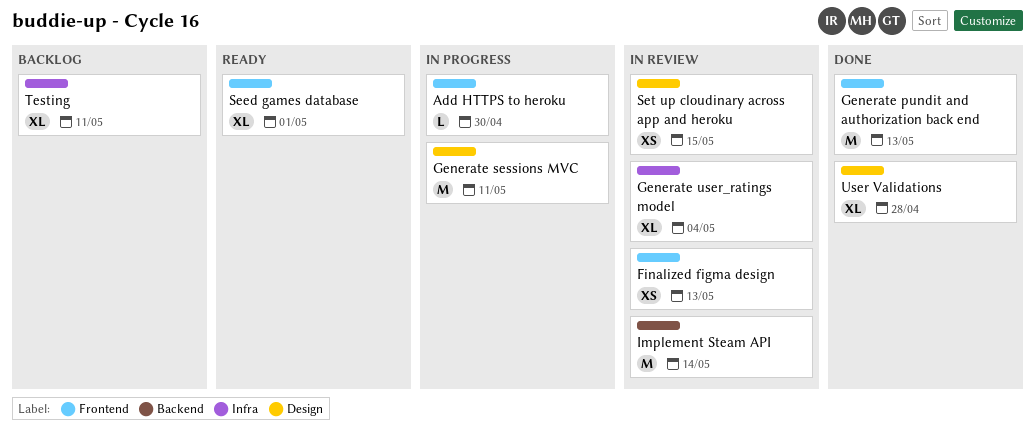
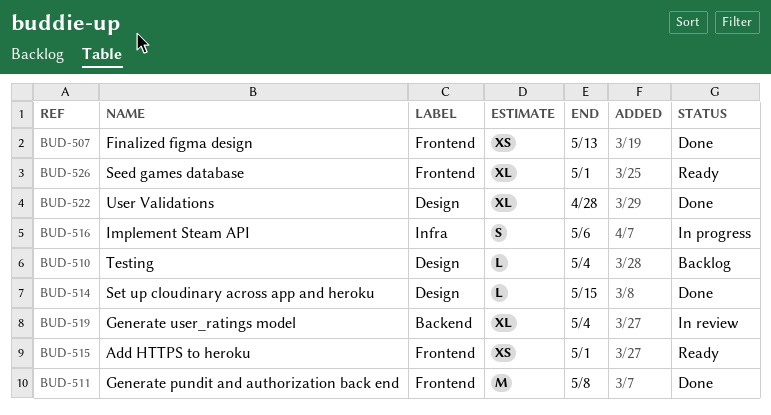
Add HTTPS to heroku, status: In progress -> Ready
Add HTTPS to heroku, estimate: L -> XS
Add HTTPS to heroku, due: Apr 30 -> May 1
Finalized figma design, status: In review -> Done
Generate pundit and authorization back end, due: May 13 -> May 8
Generate sessions MVC: present -> none
Generate user_ratings model, label: Infra -> Backend
Implement Steam API, status: In review -> In progress
Implement Steam API, label: Backend -> Infra
Implement Steam API, estimate: M -> S
Implement Steam API, due: May 14 -> May 6
Set up cloudinary across app and heroku, status: In review -> Done
Set up cloudinary across app and heroku, estimate: XS -> L
Testing, label: Infra -> Design
Testing, estimate: XL -> L
Testing, due: May 11 -> May 4

